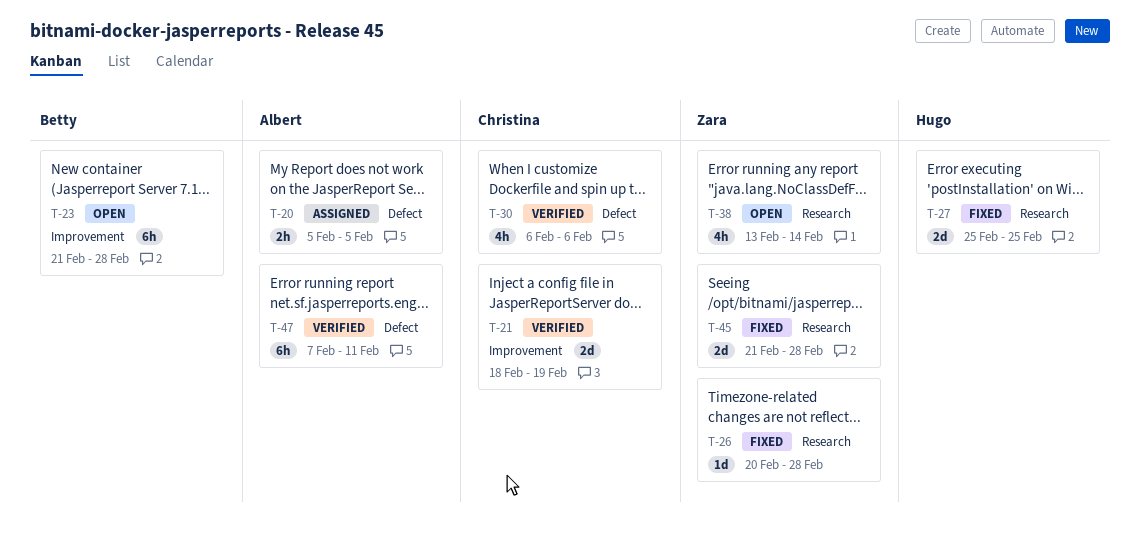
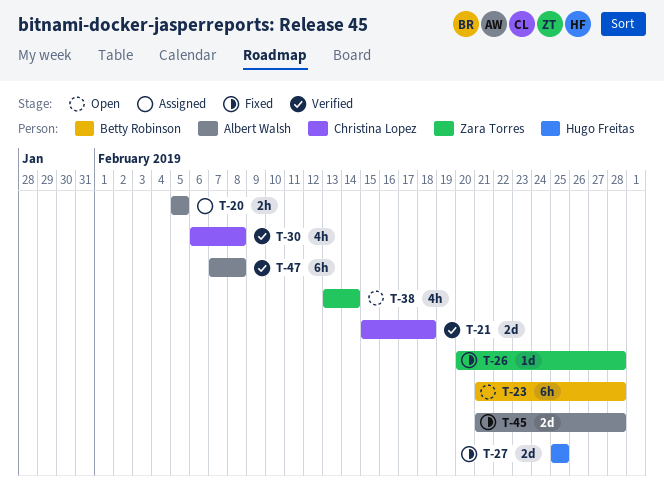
T-21, start: Feb 18 -> Feb 15
T-21, due: Feb 19 -> Feb 18
T-30, due: Feb 6 -> Feb 8
T-45, owner: Zara Torres -> Albert Walsh
T-47, due: Feb 11 -> Feb 8

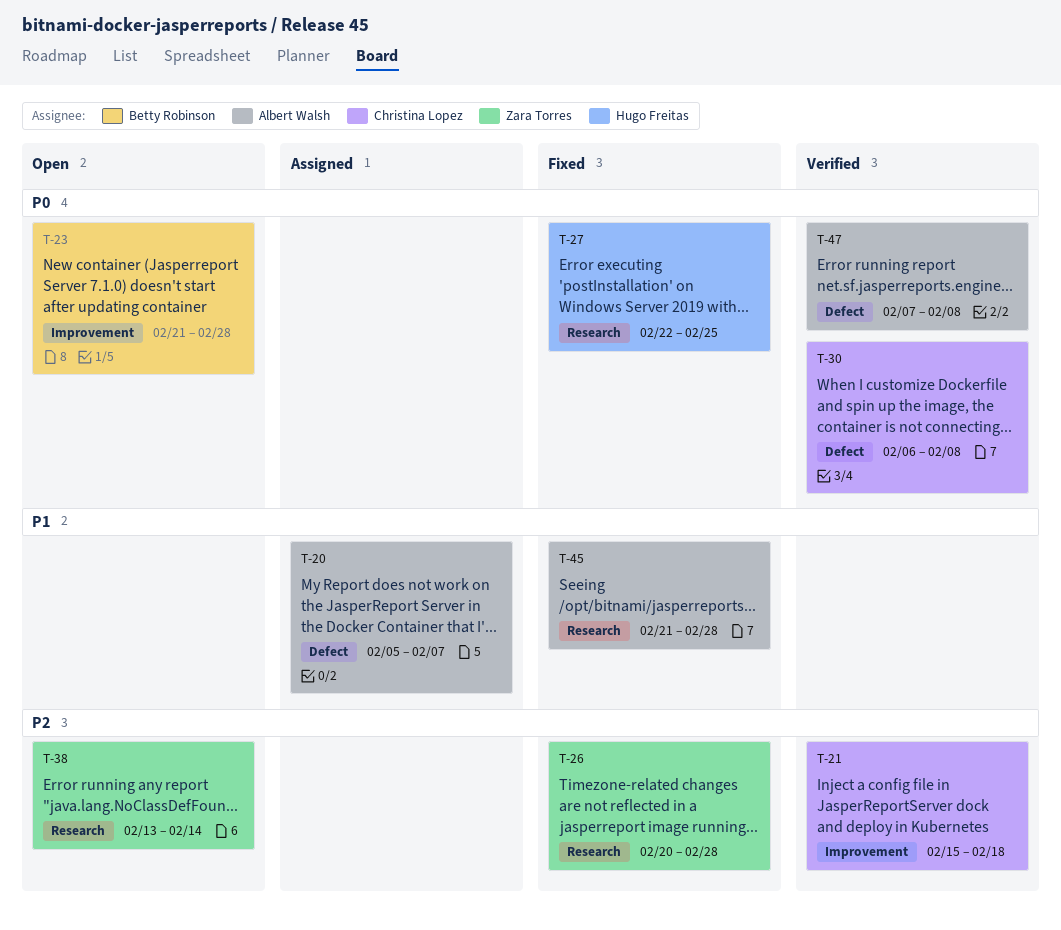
T-20, due: Feb 5 -> Feb 7
T-27, start: Feb 25 -> Feb 22

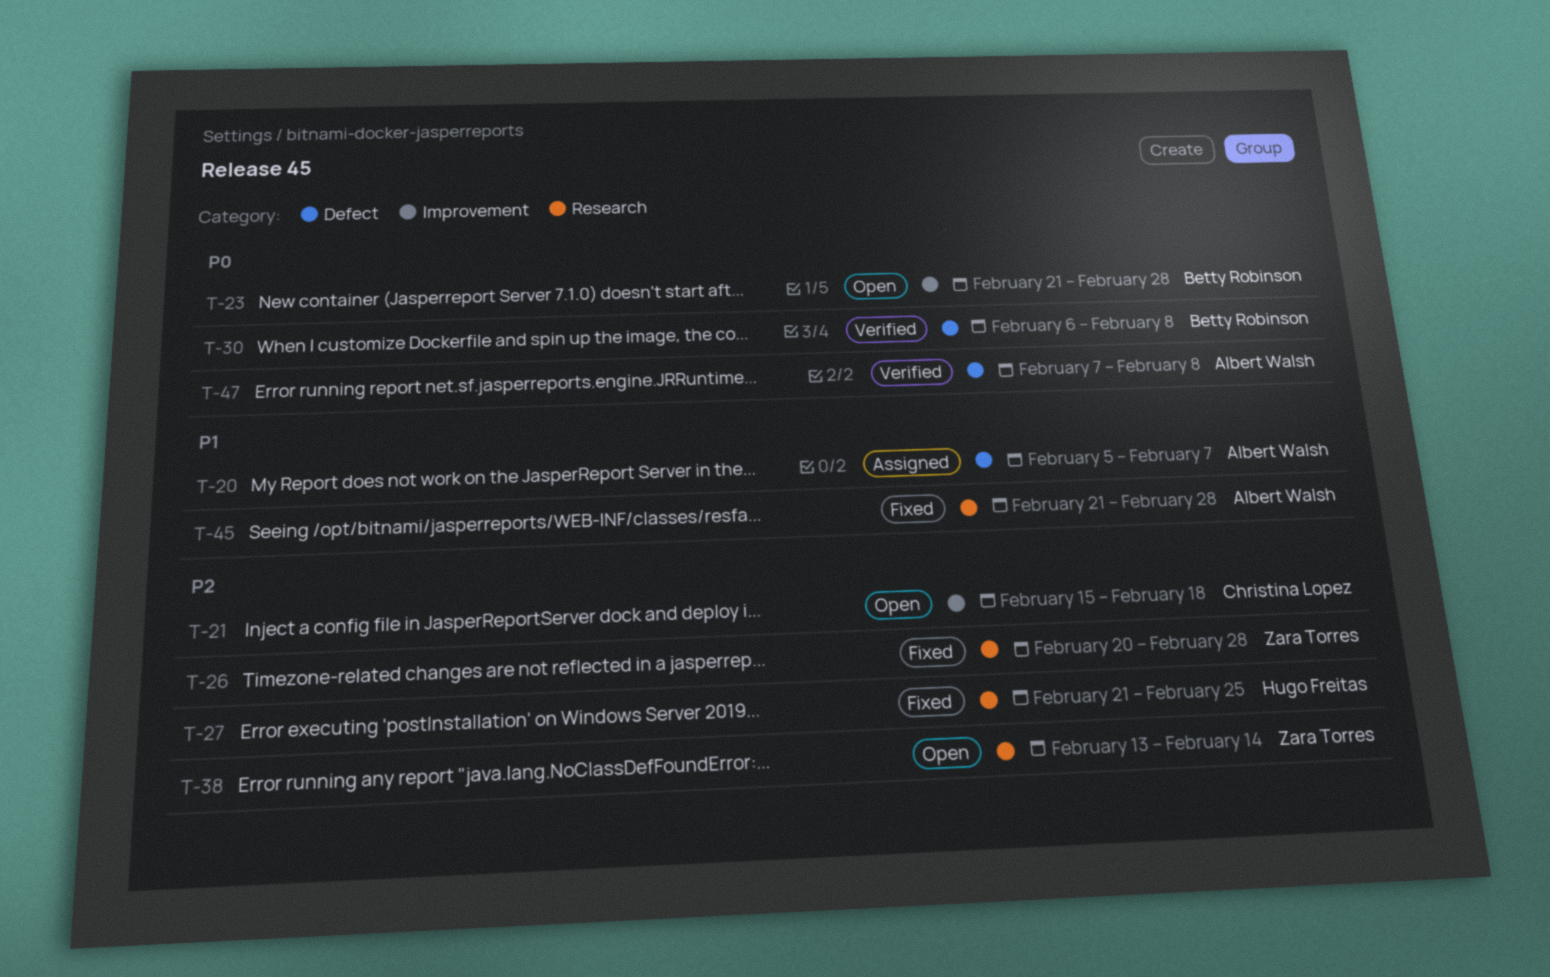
T-21, status: Verified -> Open
T-27, priority: P0 -> P2
T-27, start: Feb 22 -> Feb 21
T-30, owner: Christina Lopez -> Betty Robinson

